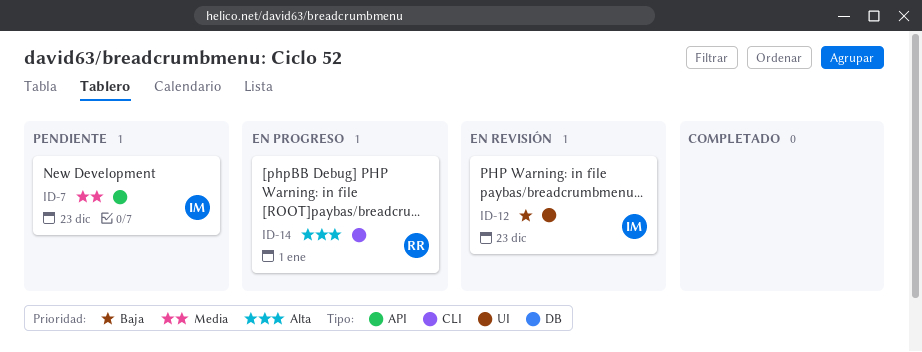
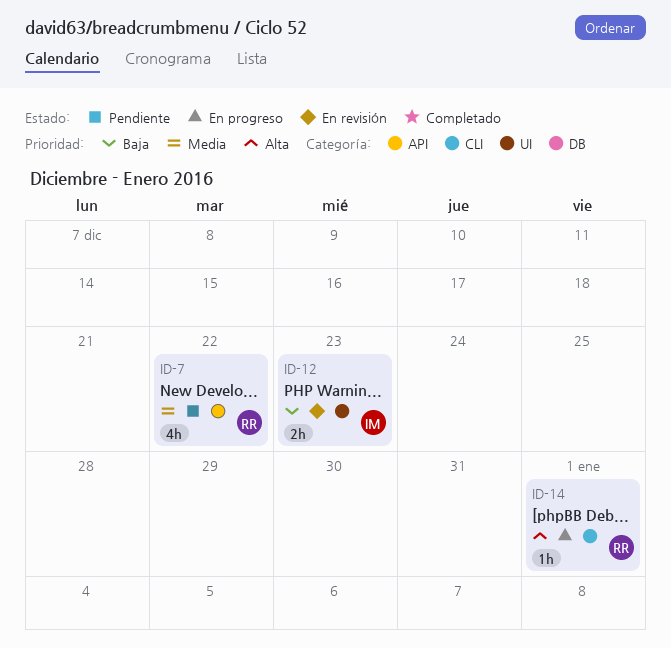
ID-7, owner: IM -> RR
ID-7, due: Dec 23 -> Dec 22

